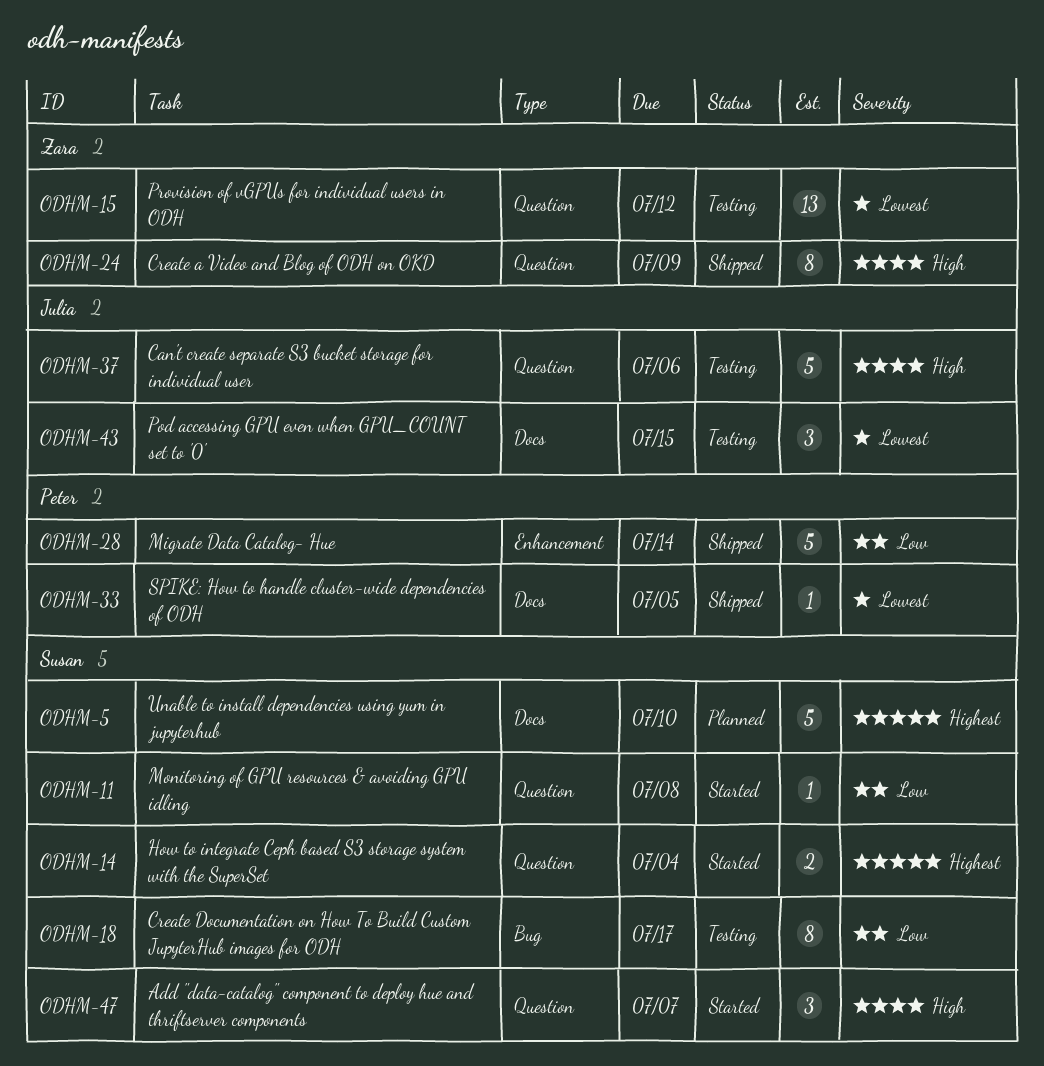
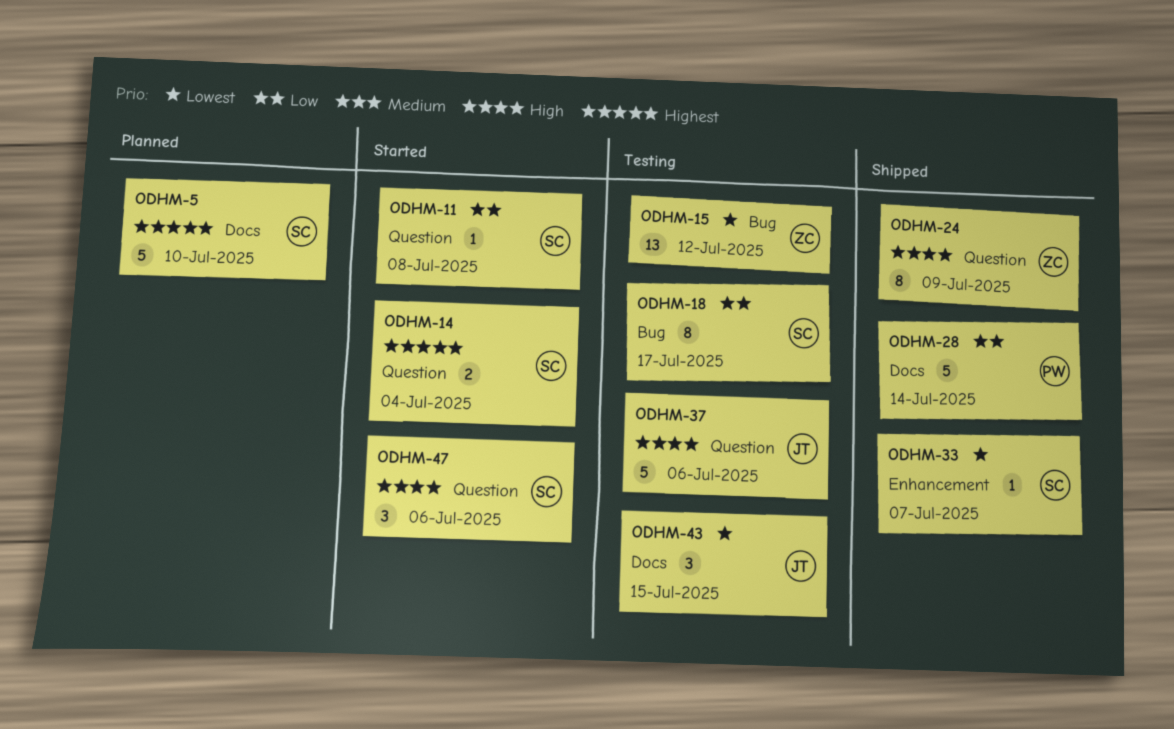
ODHM-15, label: Question -> Bug
ODHM-28, label: Enhancement -> Docs
ODHM-33, owner: Peter -> Susan
ODHM-33, label: Docs -> Enhancement
ODHM-33, due: Jul 5 -> Jul 7
ODHM-47, due: Jul 7 -> Jul 6

